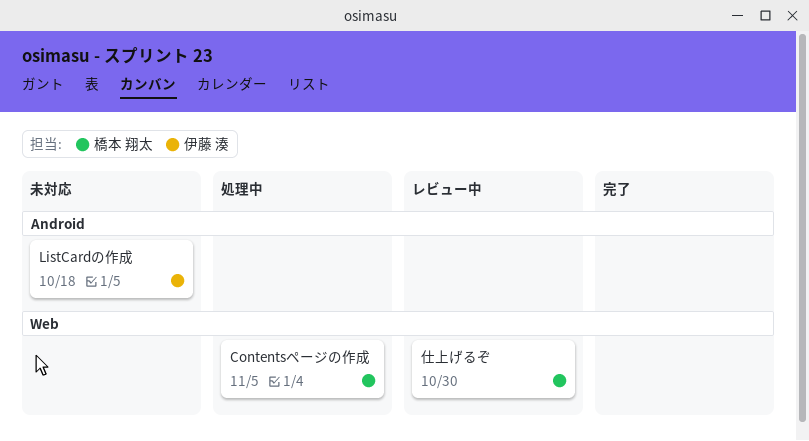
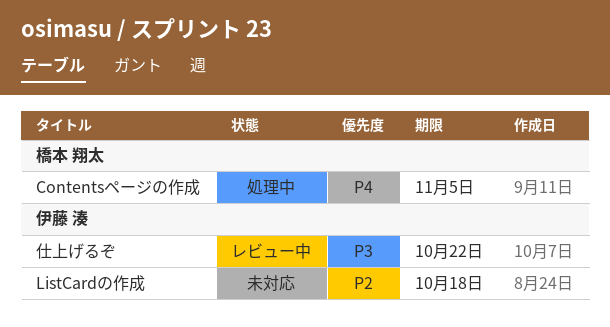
仕上げるぞ, owner: 橋本 翔太 -> 伊藤 湊
仕上げるぞ, due: Oct 30 -> Oct 22

